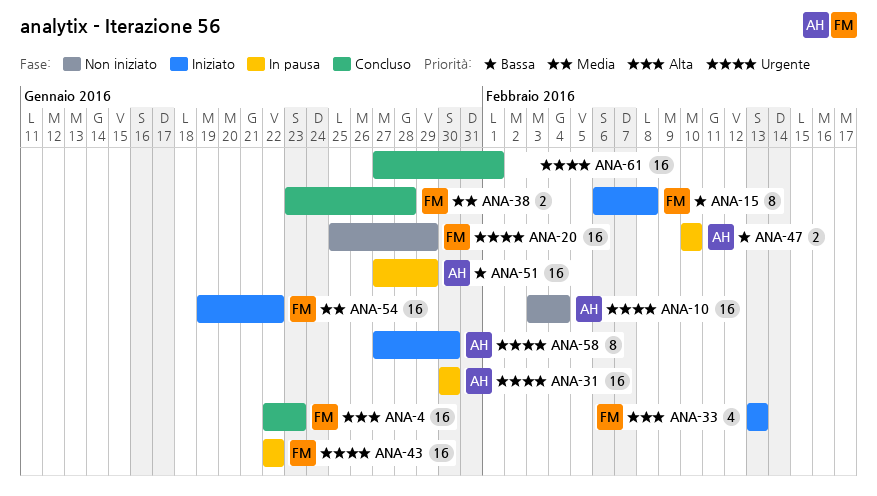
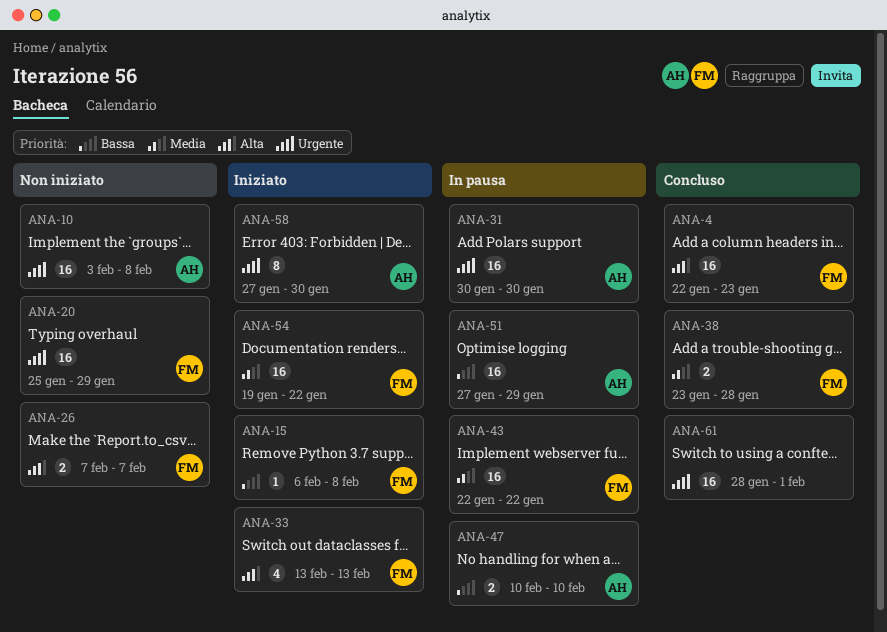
ANA-10, due: Feb 4 -> Feb 8
ANA-15, estimate: 8 -> 1
ANA-26: none -> present
ANA-43, priority: Urgente -> Media
ANA-61, start: Jan 27 -> Jan 28

